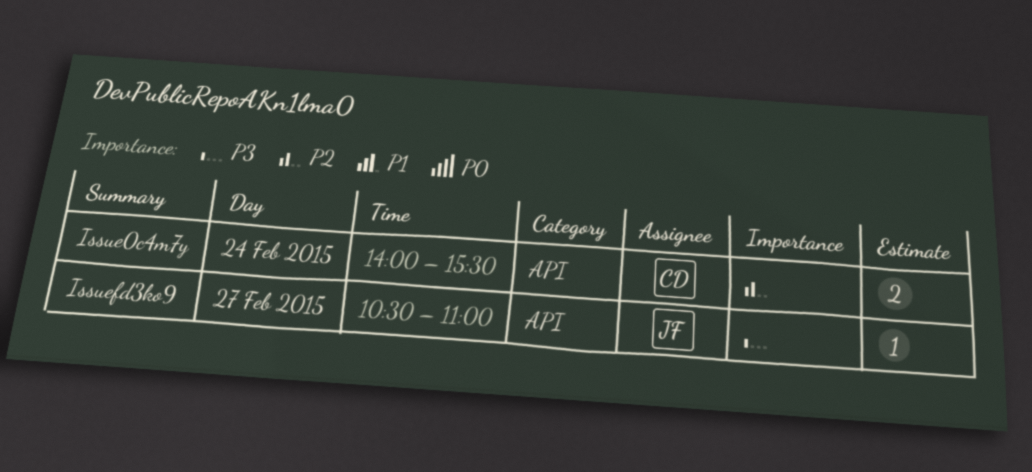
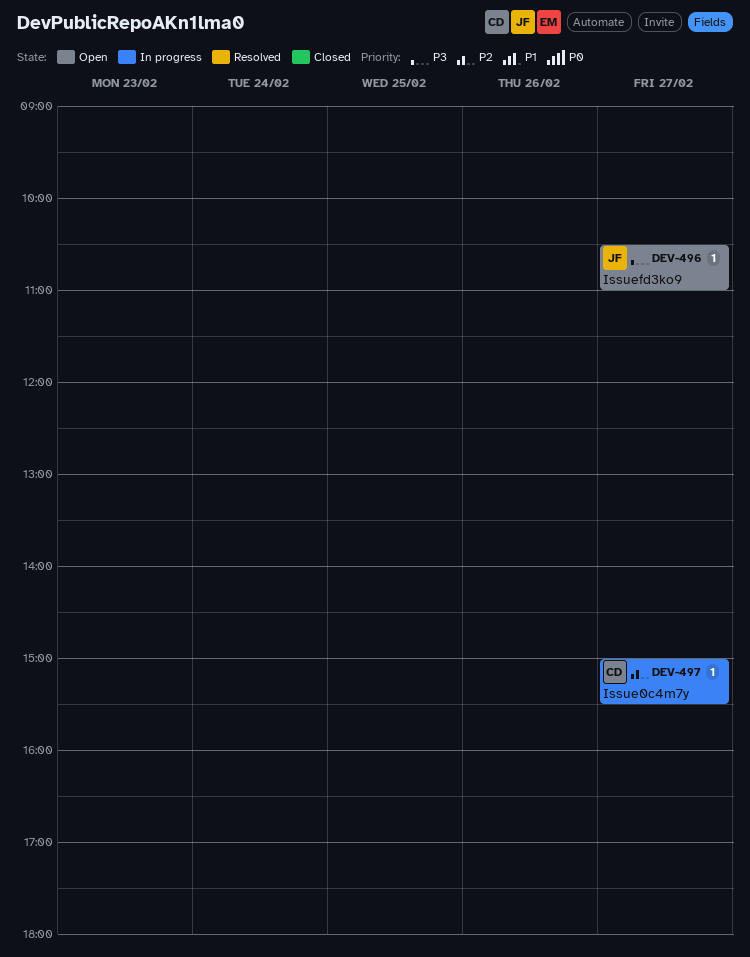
Issue0c4m7y, estimate: 2 -> 1
Issue0c4m7y, day: Feb 24 -> Feb 27
Issue0c4m7y, begins: 14:00 -> 15:00

